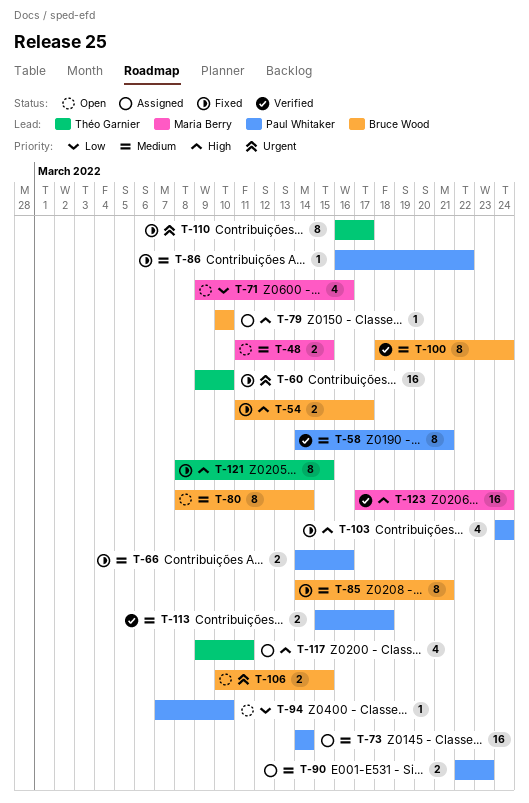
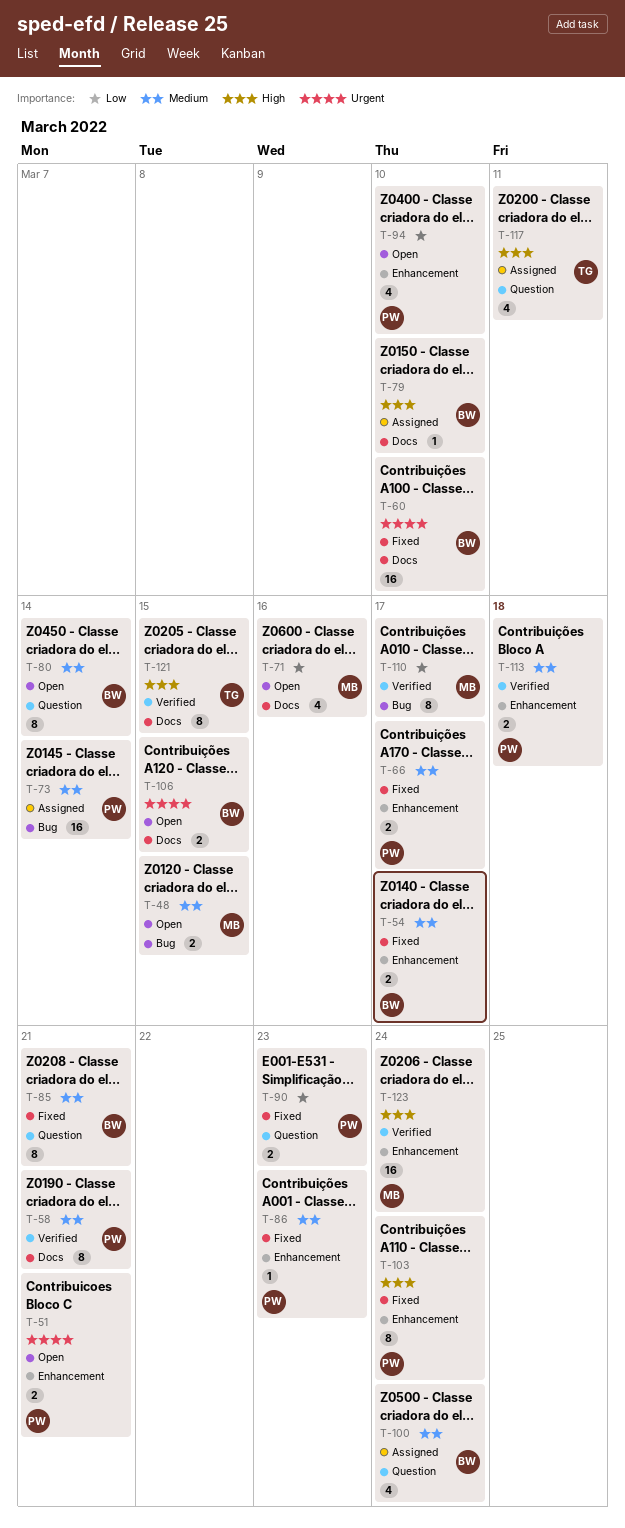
T-51: none -> present
T-54, priority: High -> Medium
T-60, owner: Théo Garnier -> Bruce Wood
T-66, due: Mar 16 -> Mar 17
T-86, due: Mar 22 -> Mar 23
T-90, status: Assigned -> Fixed
T-90, priority: Medium -> Low
T-94, estimate: 1 -> 4
T-100, status: Verified -> Assigned
T-100, estimate: 8 -> 4
T-103, estimate: 4 -> 8
T-110, status: Fixed -> Verified
T-110, owner: Théo Garnier -> Maria Berry
T-110, priority: Urgent -> Low
T-121, status: Fixed -> Verified

